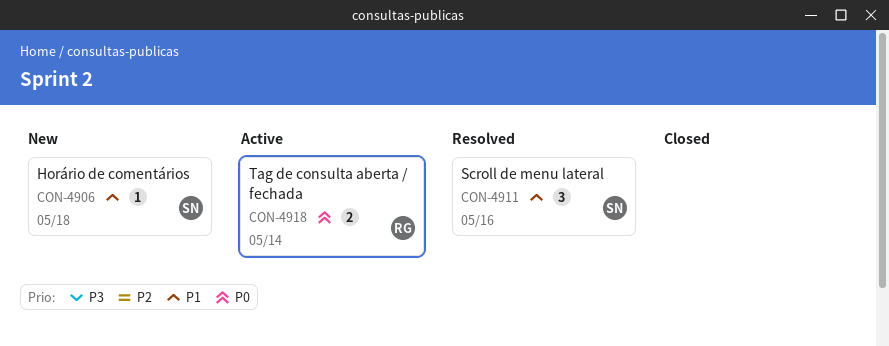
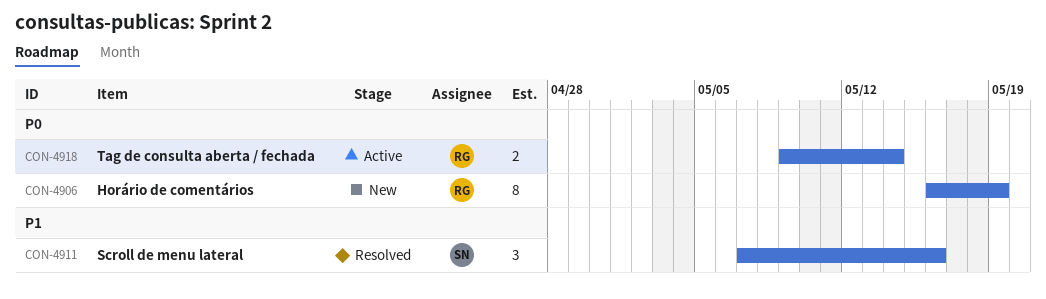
CON-4906, owner: SN -> RG
CON-4906, priority: P1 -> P0
CON-4906, estimate: 1 -> 8
CON-4906, due: May 18 -> May 19

